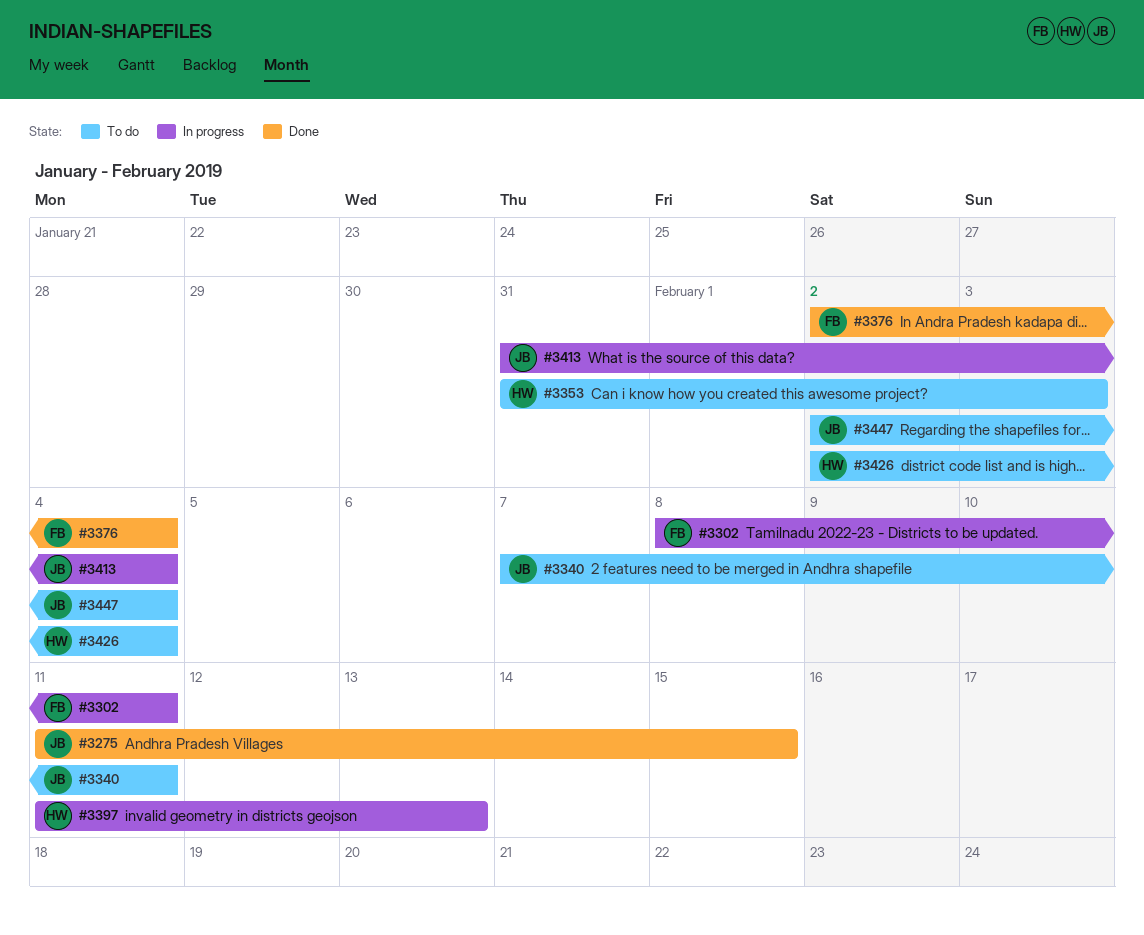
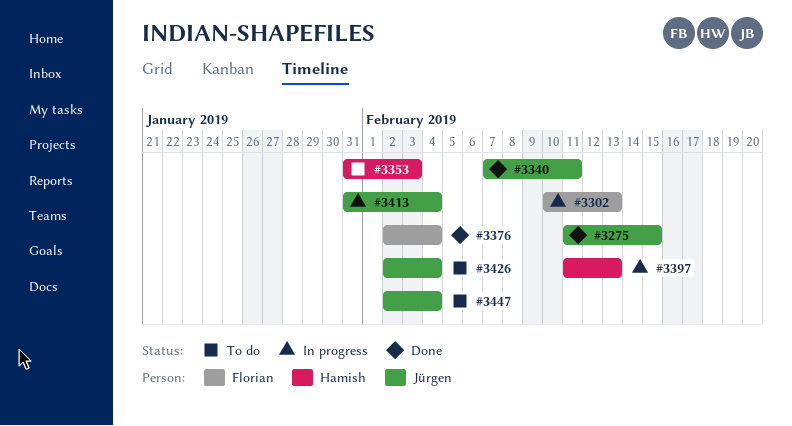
#3302, start: Feb 8 -> Feb 10
#3302, due: Feb 11 -> Feb 13
#3340, status: To do -> Done
#3426, owner: Hamish -> Jürgen

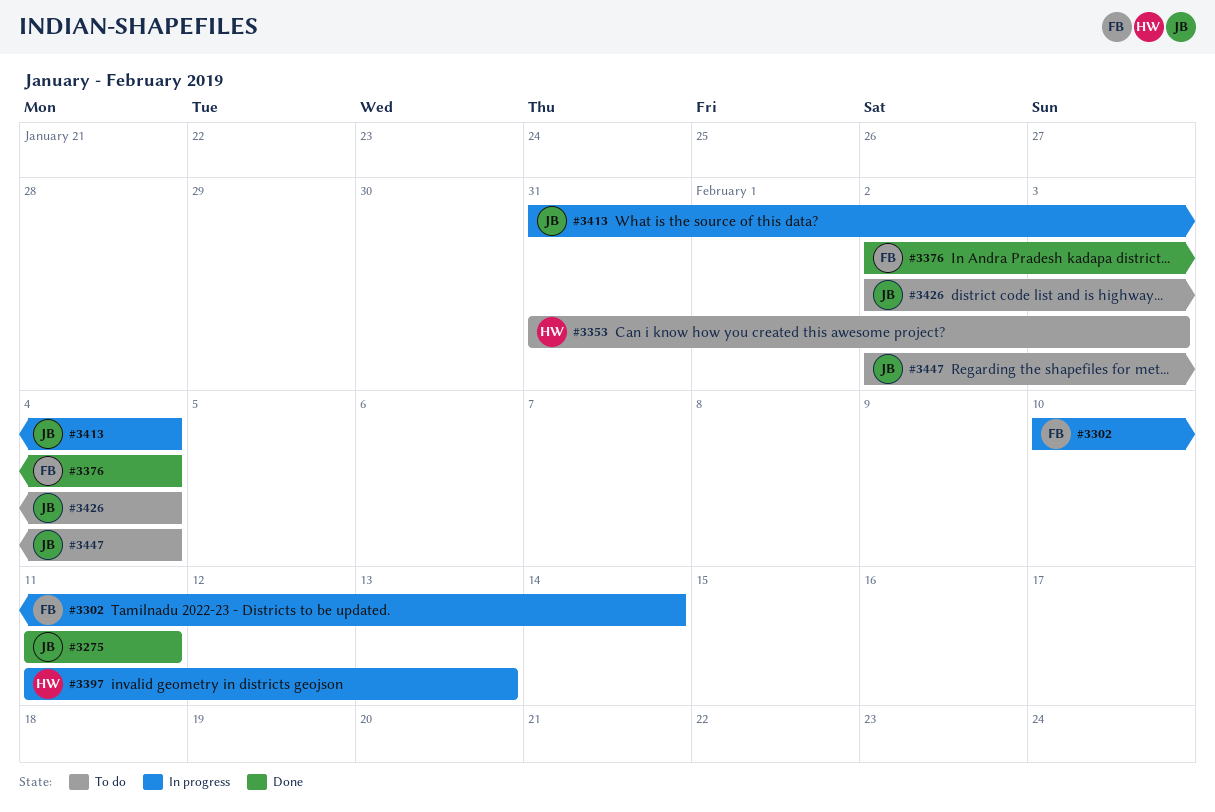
#3275, due: Feb 15 -> Feb 11
#3302, due: Feb 13 -> Feb 14
#3340: present -> none

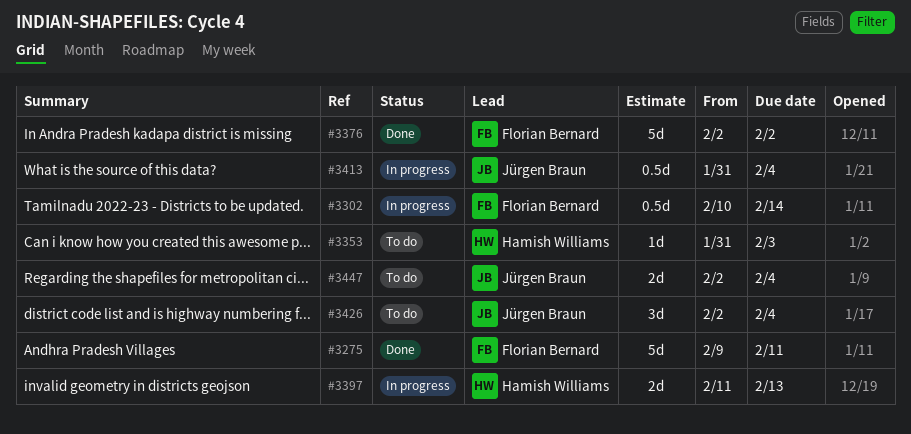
#3275, owner: Jürgen Braun -> Florian Bernard
#3275, start: Feb 11 -> Feb 9
#3376, due: Feb 4 -> Feb 2

